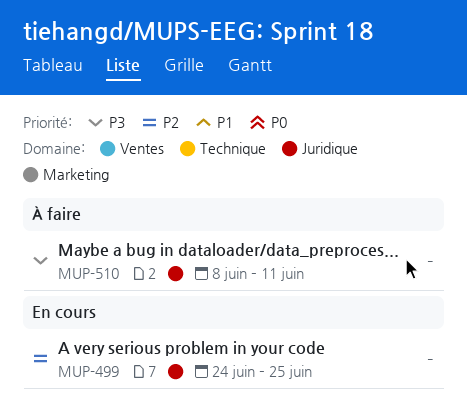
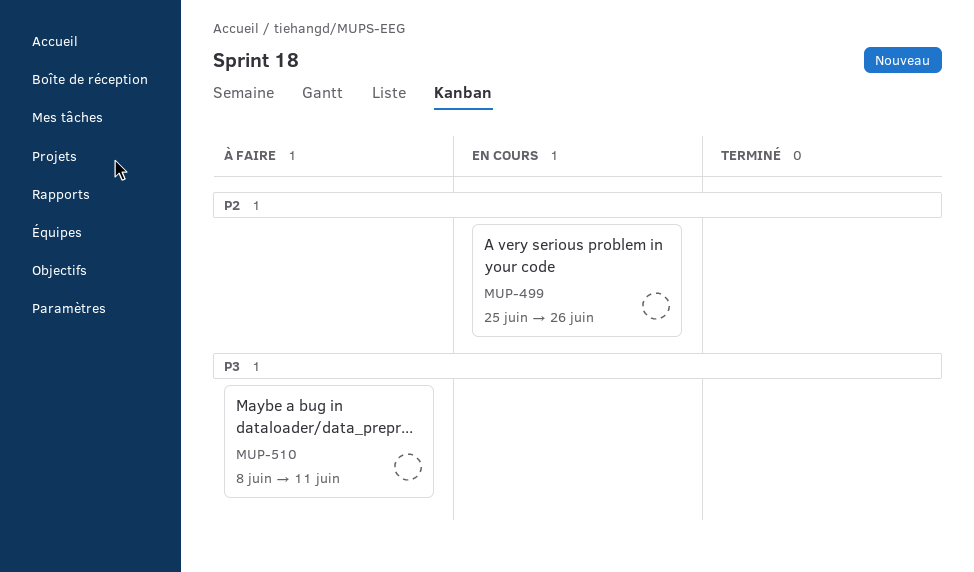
MUP-499, start: Jun 24 -> Jun 25
MUP-499, due: Jun 25 -> Jun 26

